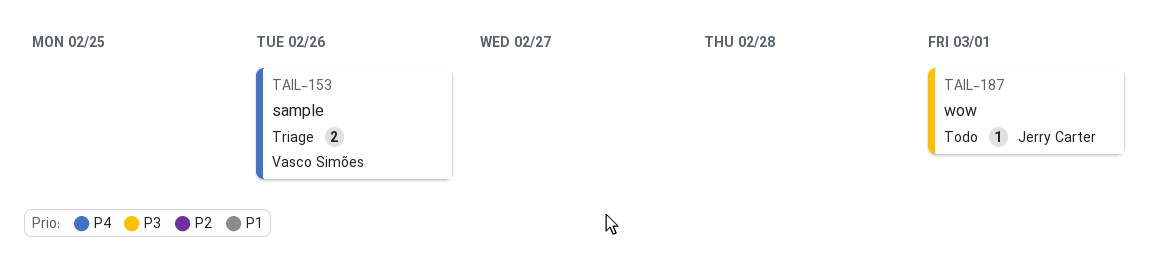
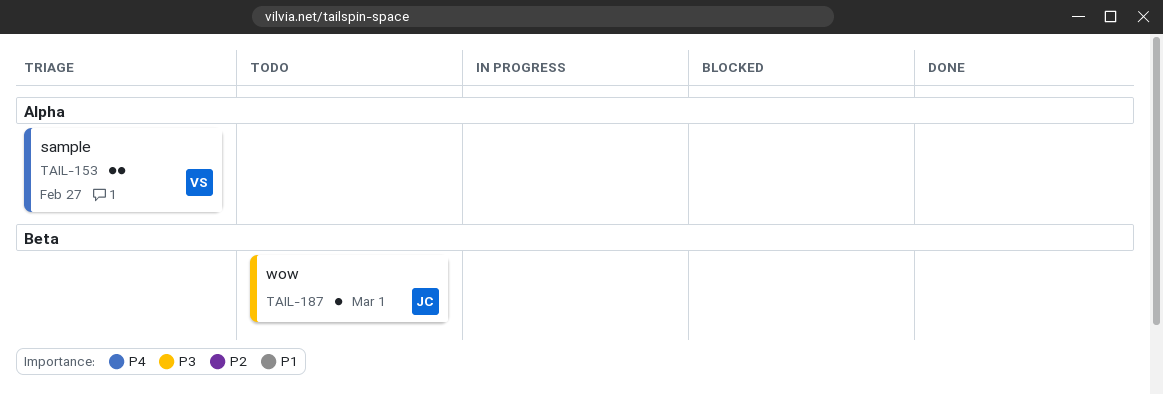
TAIL-153, due: Feb 26 -> Feb 27

